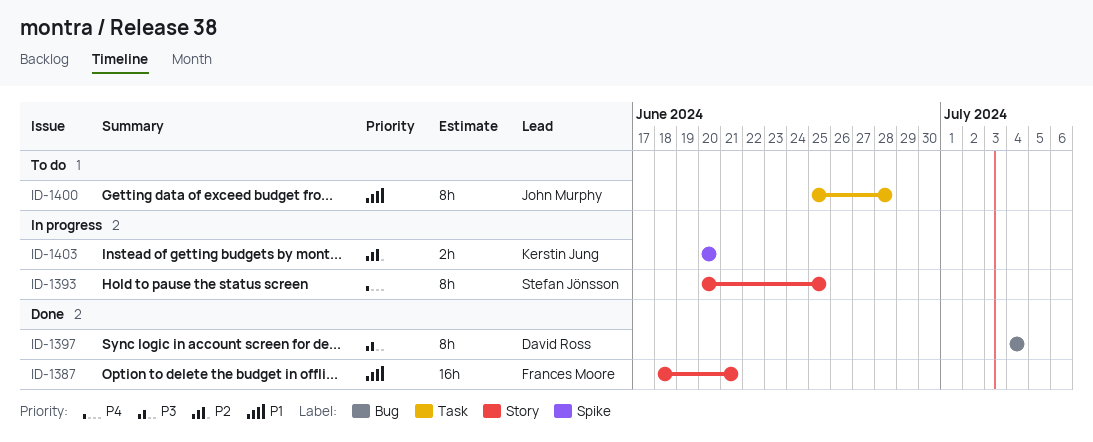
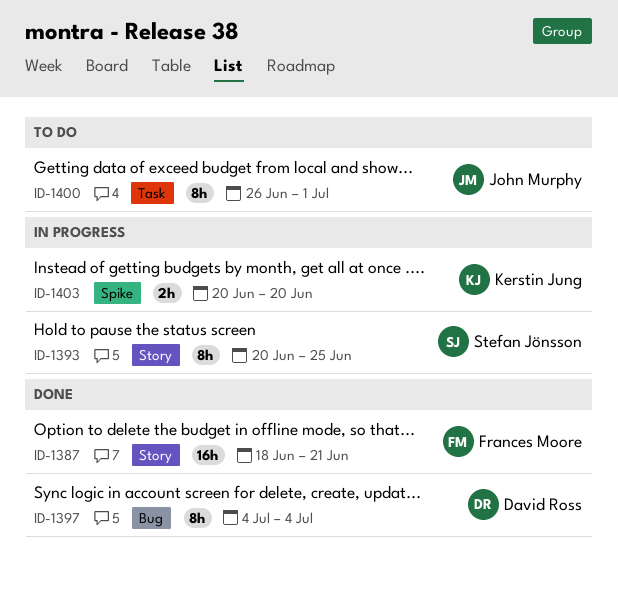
ID-1400, start: Jun 25 -> Jun 26
ID-1400, due: Jun 28 -> Jul 1

